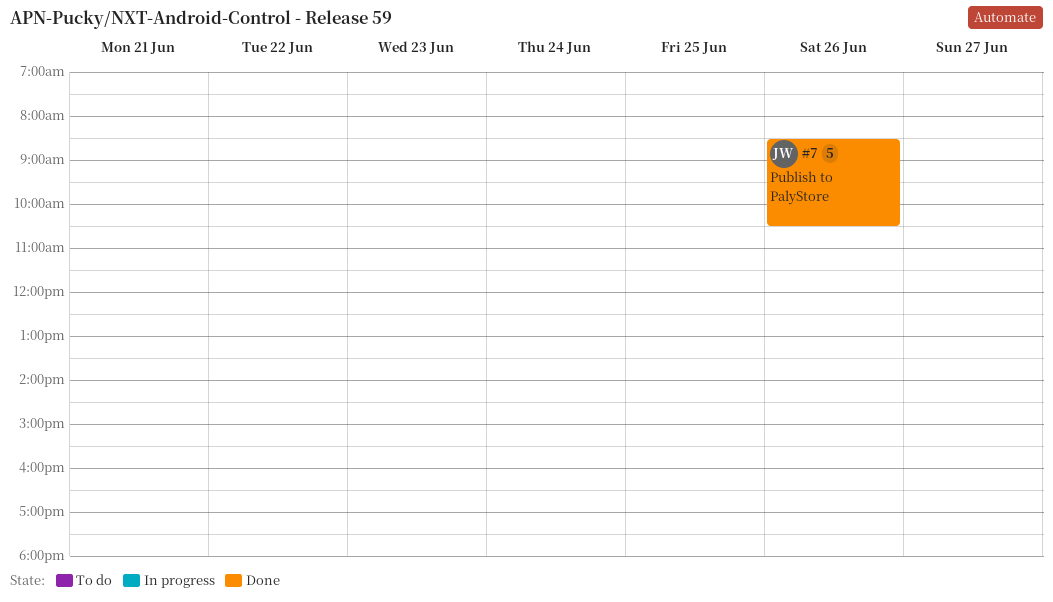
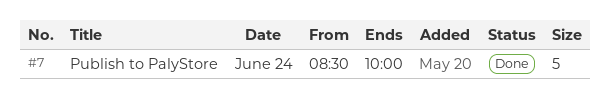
#7, day: Jun 26 -> Jun 24
#7, ends: 10:30 -> 10:00

